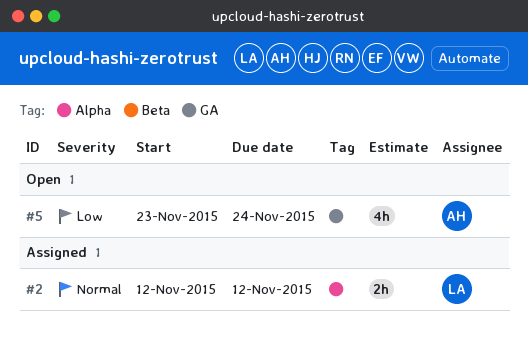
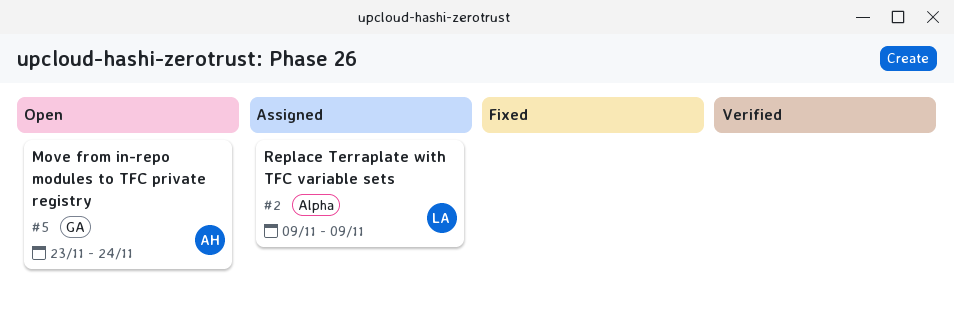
#2, start: Nov 12 -> Nov 9
#2, due: Nov 12 -> Nov 9

